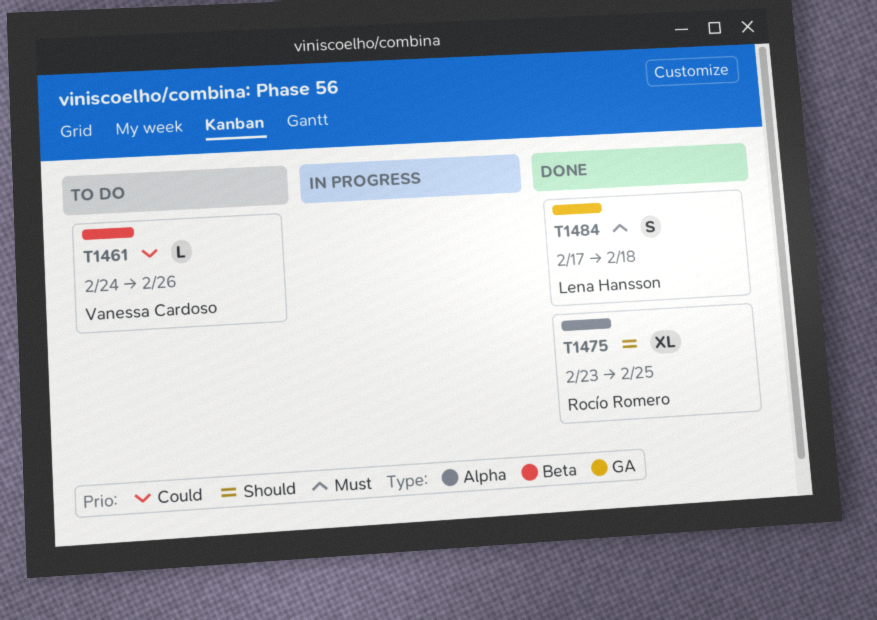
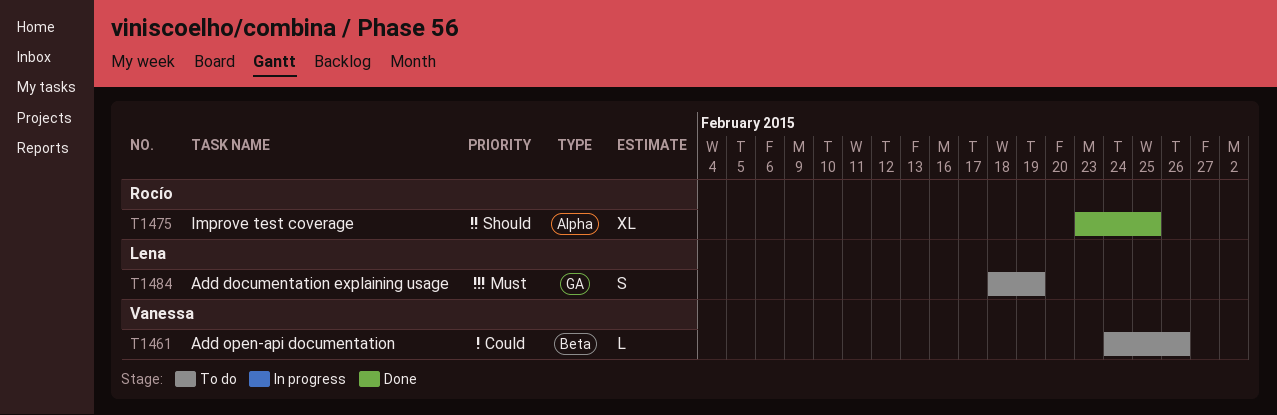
T1484, status: Done -> To do
T1484, start: Feb 17 -> Feb 18
T1484, due: Feb 18 -> Feb 19

